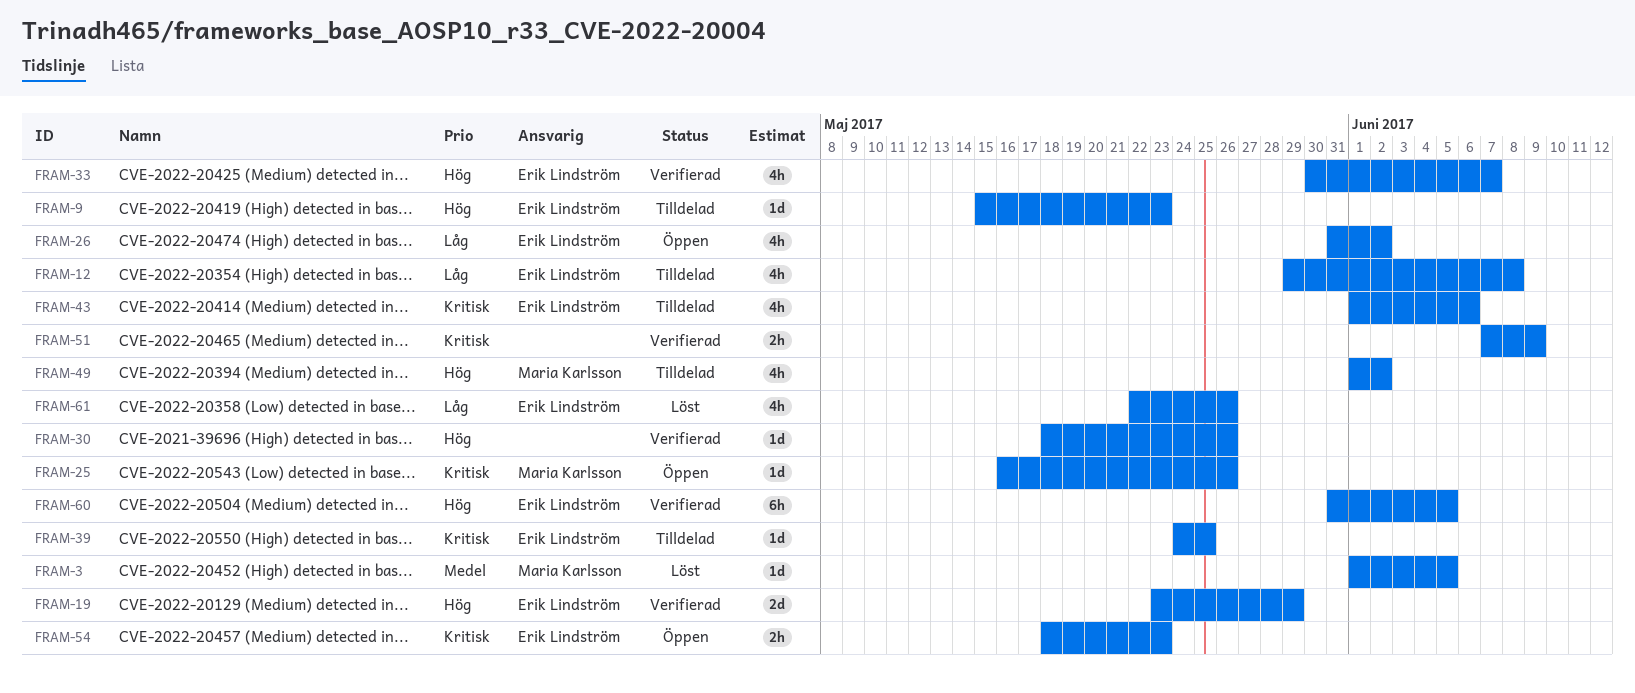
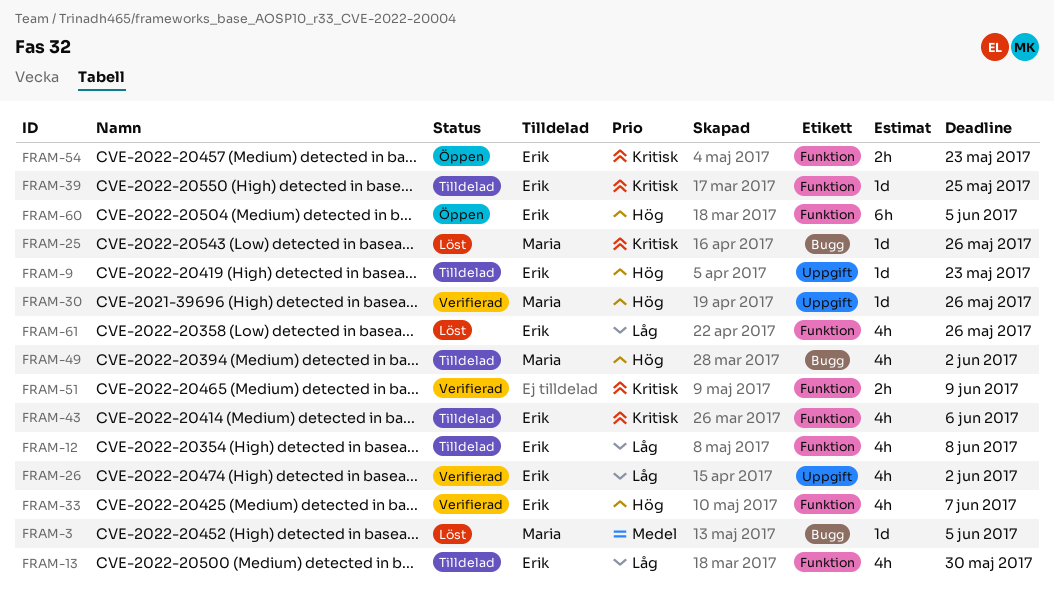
FRAM-13: none -> present
FRAM-19: present -> none
FRAM-25, status: Öppen -> Löst
FRAM-26, status: Öppen -> Verifierad
FRAM-30, owner: none -> Maria Karlsson
FRAM-60, status: Verifierad -> Öppen

